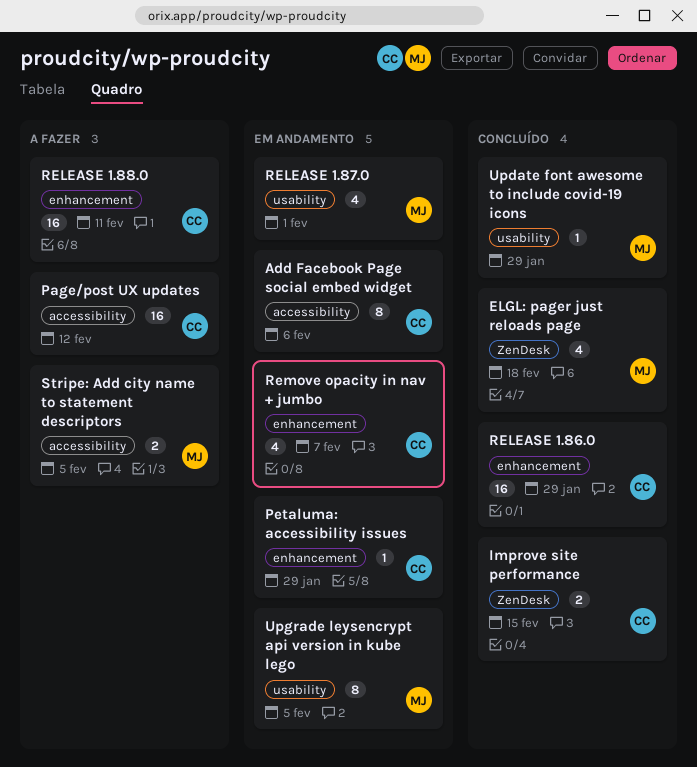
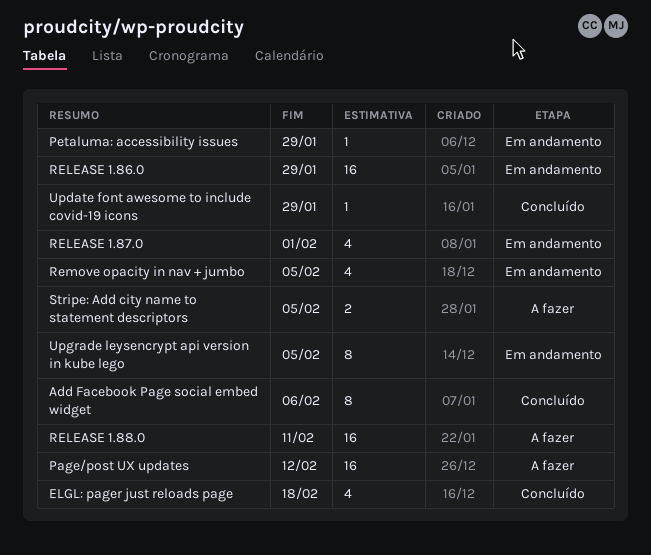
Add Facebook Page social embed widget, status: Em andamento -> Concluído
Improve site performance: present -> none
RELEASE 1.86.0, status: Concluído -> Em andamento
Remove opacity in nav + jumbo, due: Feb 7 -> Feb 5

